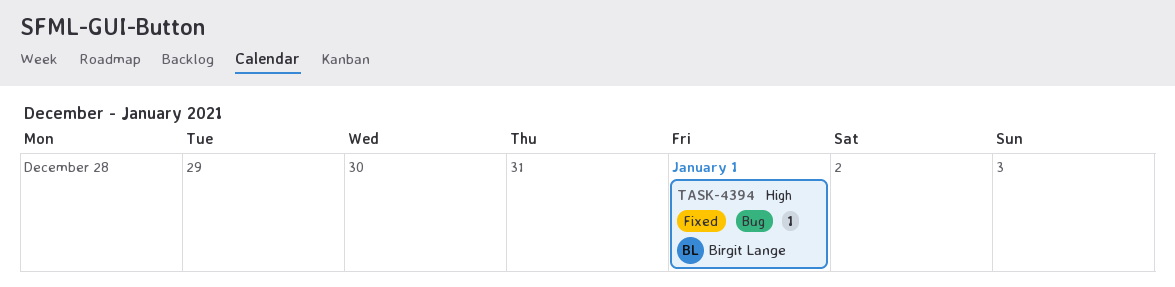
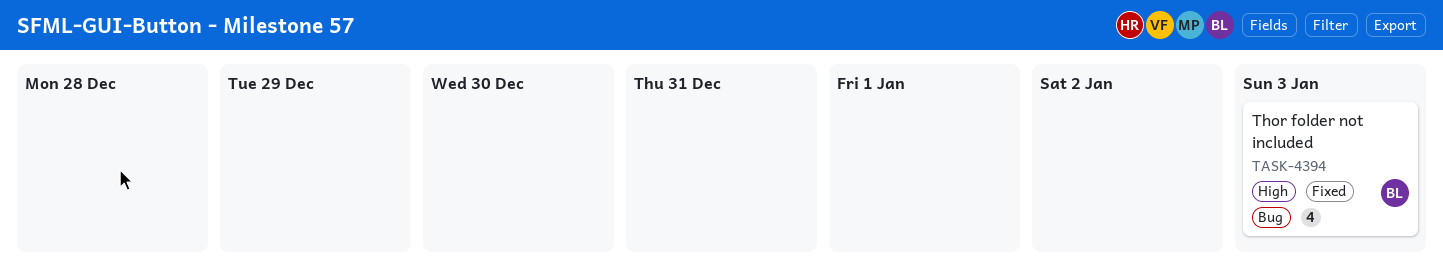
TASK-4394, estimate: 1 -> 4
TASK-4394, due: Jan 1 -> Jan 3

